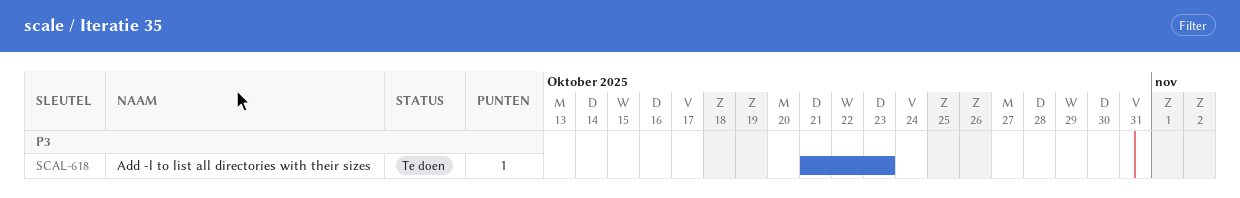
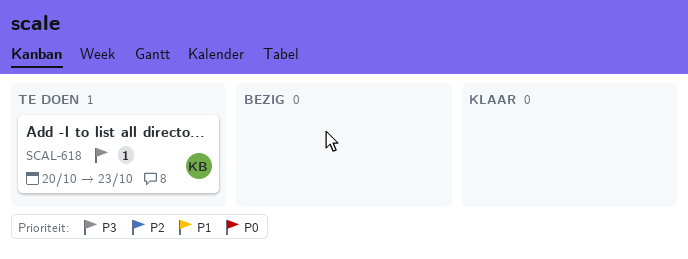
SCAL-618, start: Oct 21 -> Oct 20

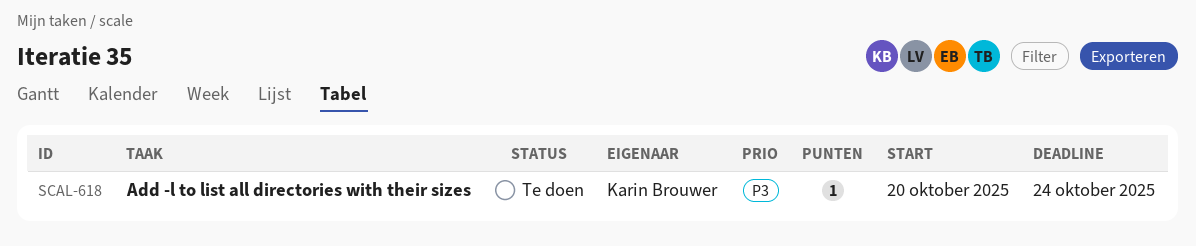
SCAL-618, due: Oct 23 -> Oct 24

